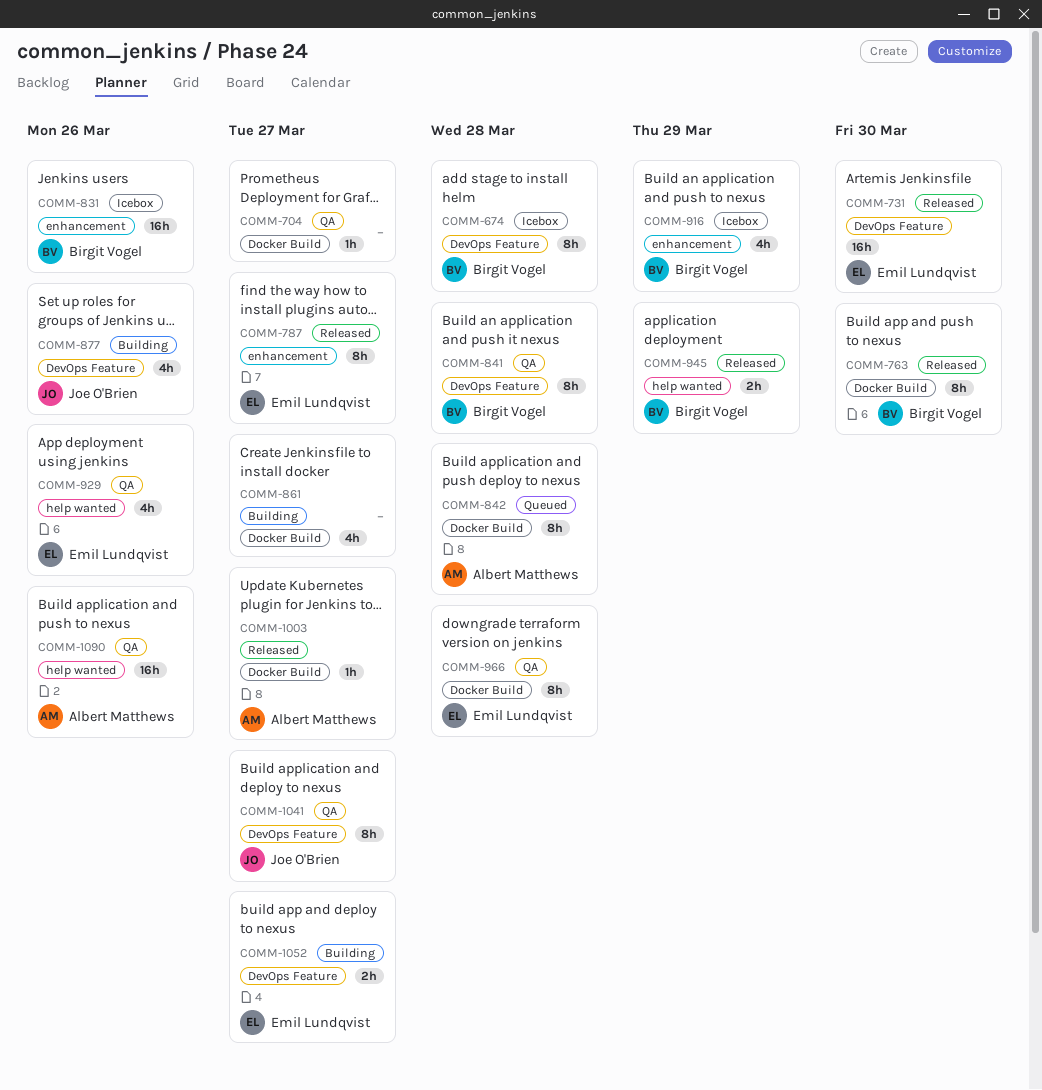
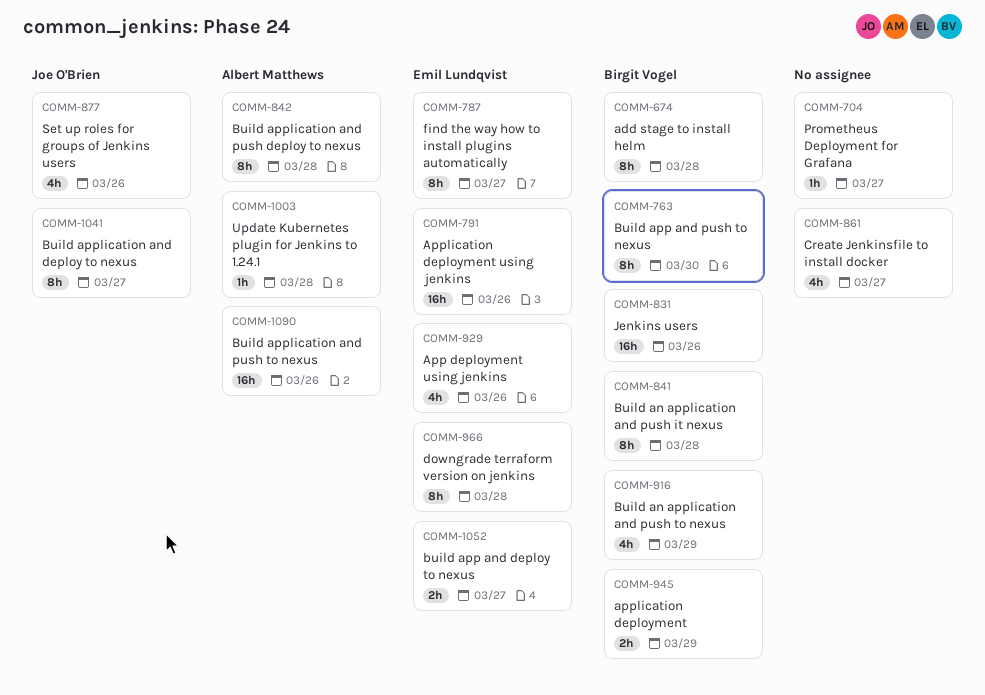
COMM-731: present -> none
COMM-791: none -> present
COMM-1003, due: Mar 27 -> Mar 28

